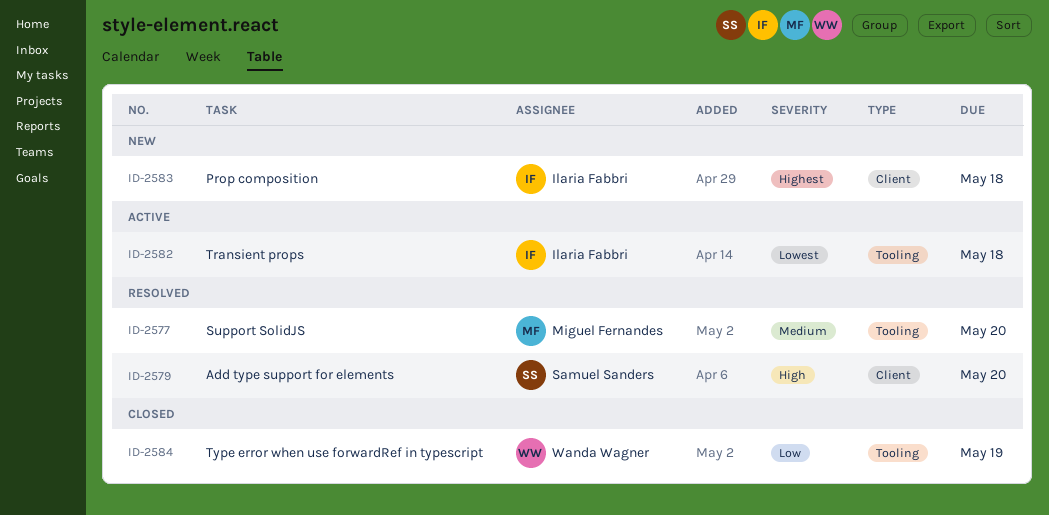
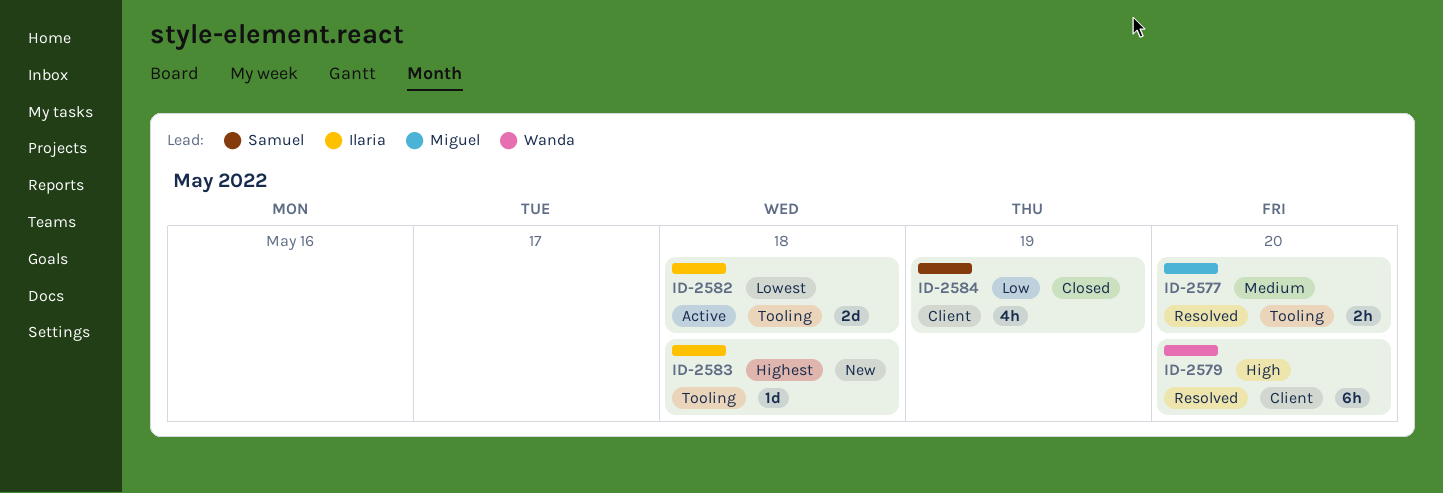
ID-2579, owner: Samuel Sanders -> Wanda Wagner
ID-2583, label: Client -> Tooling
ID-2584, owner: Wanda Wagner -> Samuel Sanders
ID-2584, label: Tooling -> Client

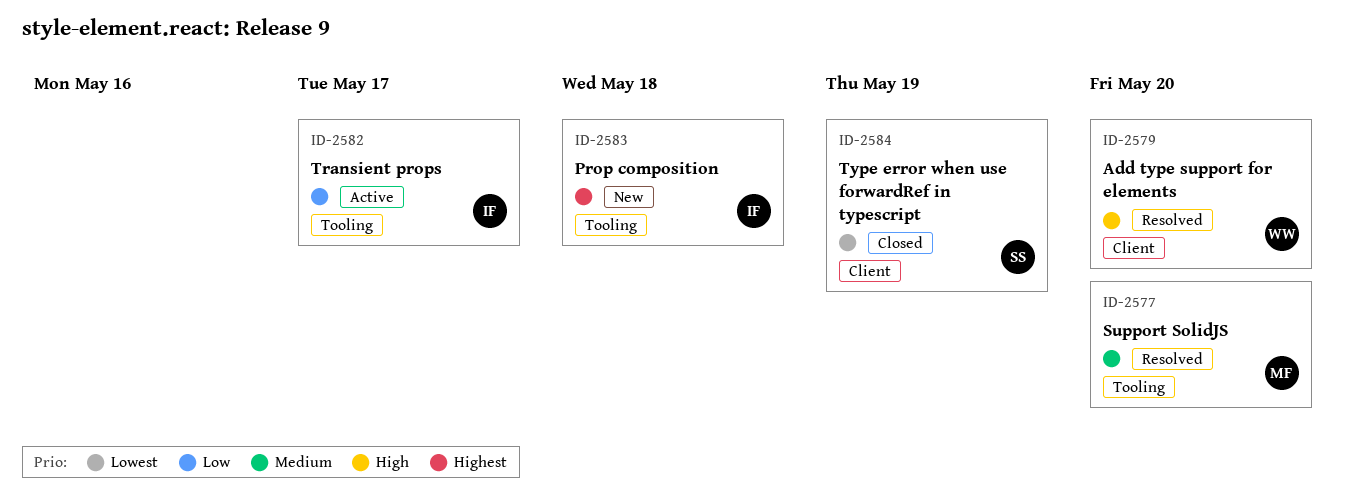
ID-2582, priority: Lowest -> Low
ID-2582, due: May 18 -> May 17
ID-2584, priority: Low -> Lowest

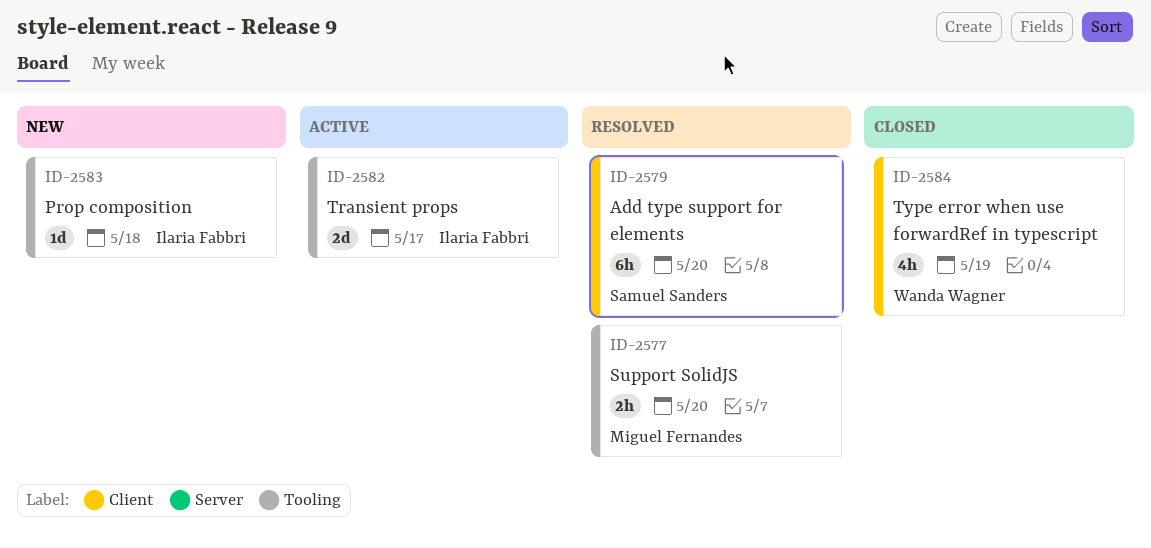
ID-2579, owner: Wanda Wagner -> Samuel Sanders
ID-2584, owner: Samuel Sanders -> Wanda Wagner

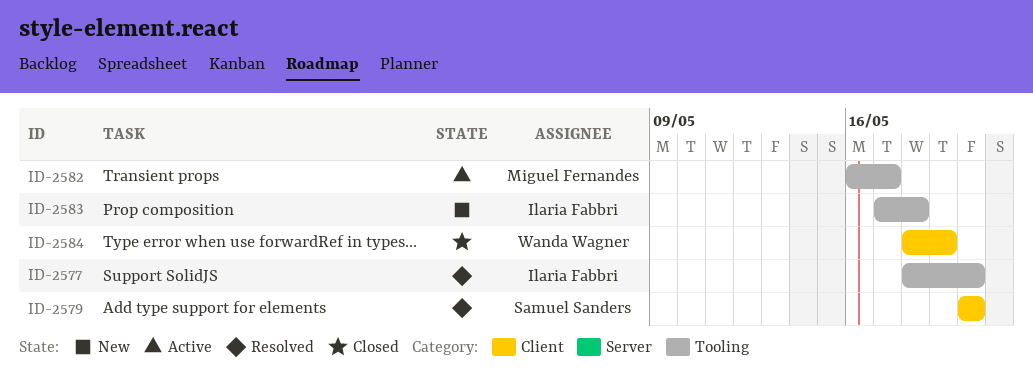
ID-2577, owner: Miguel Fernandes -> Ilaria Fabbri
ID-2582, owner: Ilaria Fabbri -> Miguel Fernandes

